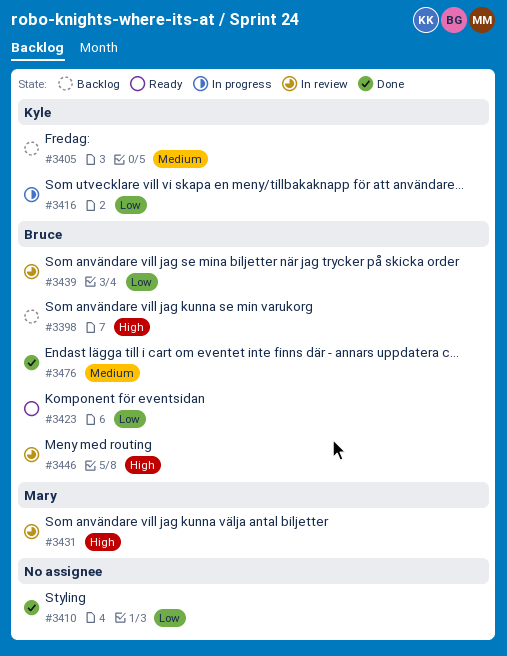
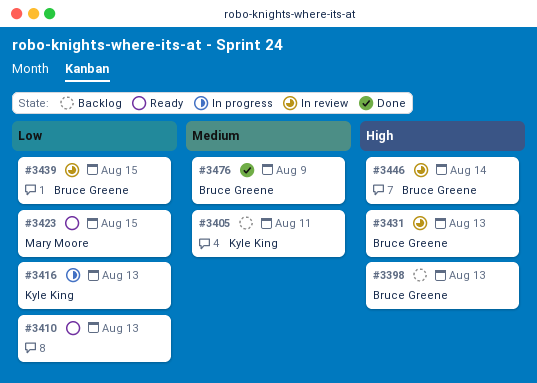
#3410, status: Done -> Ready
#3423, owner: Bruce Greene -> Mary Moore
#3431, owner: Mary Moore -> Bruce Greene

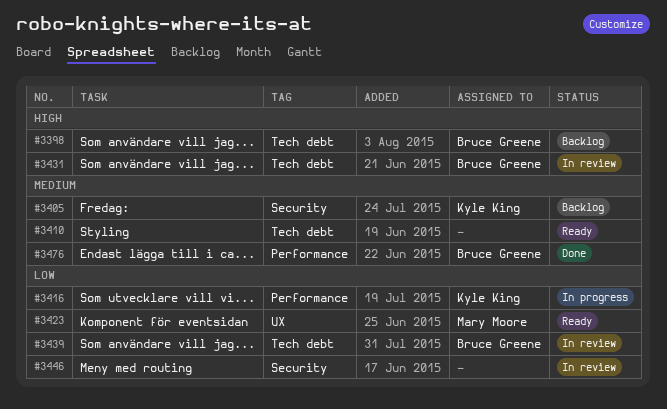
#3410, priority: Low -> Medium
#3446, owner: Bruce Greene -> none
#3446, priority: High -> Low

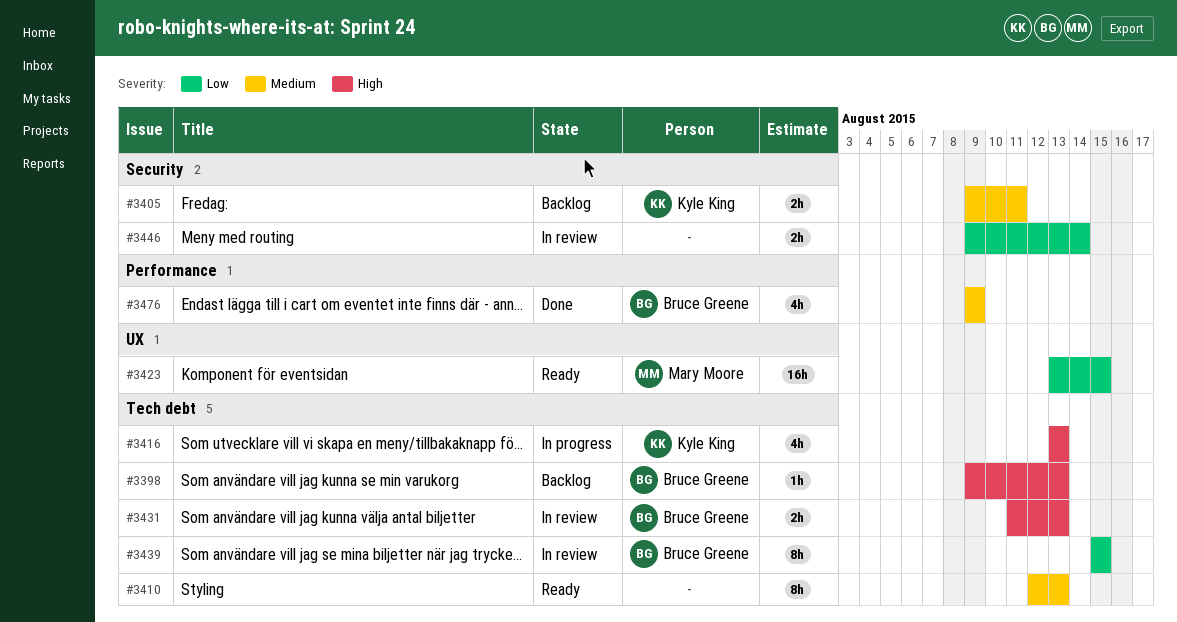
#3416, priority: Low -> High
#3416, label: Performance -> Tech debt

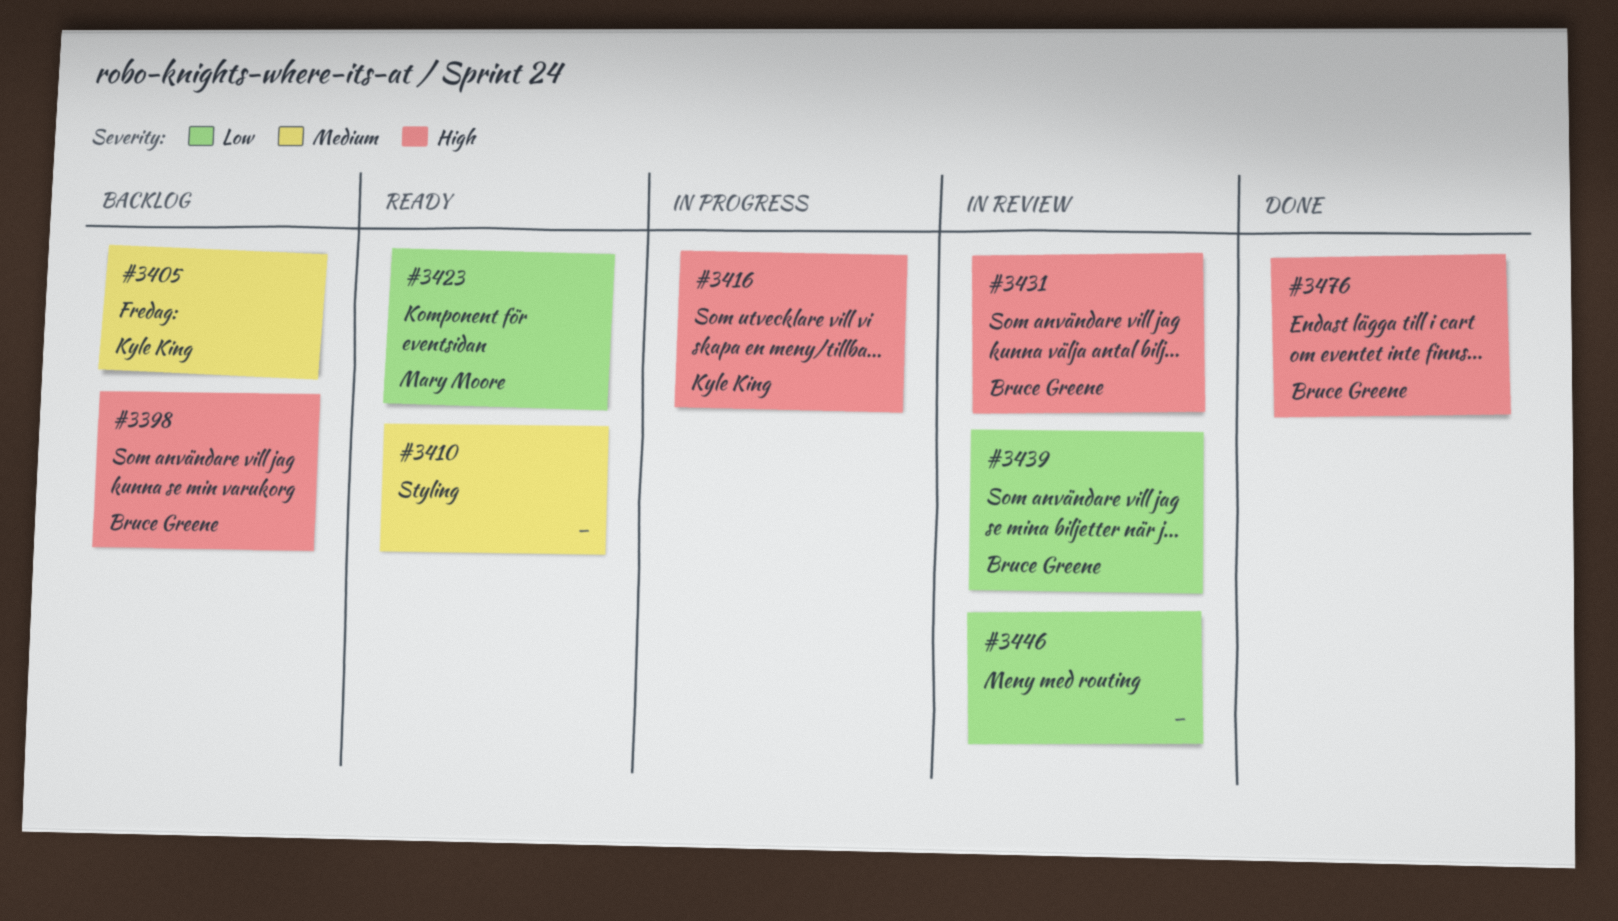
#3476, priority: Medium -> High

